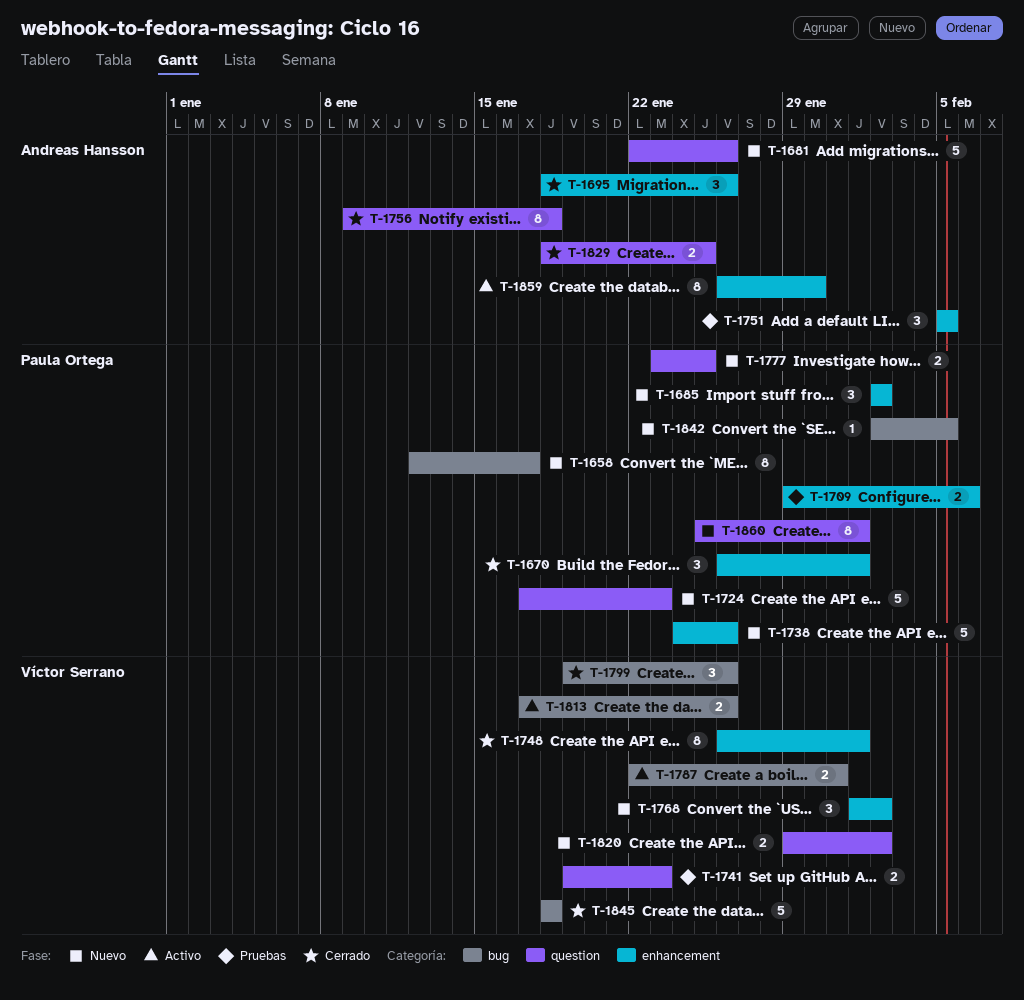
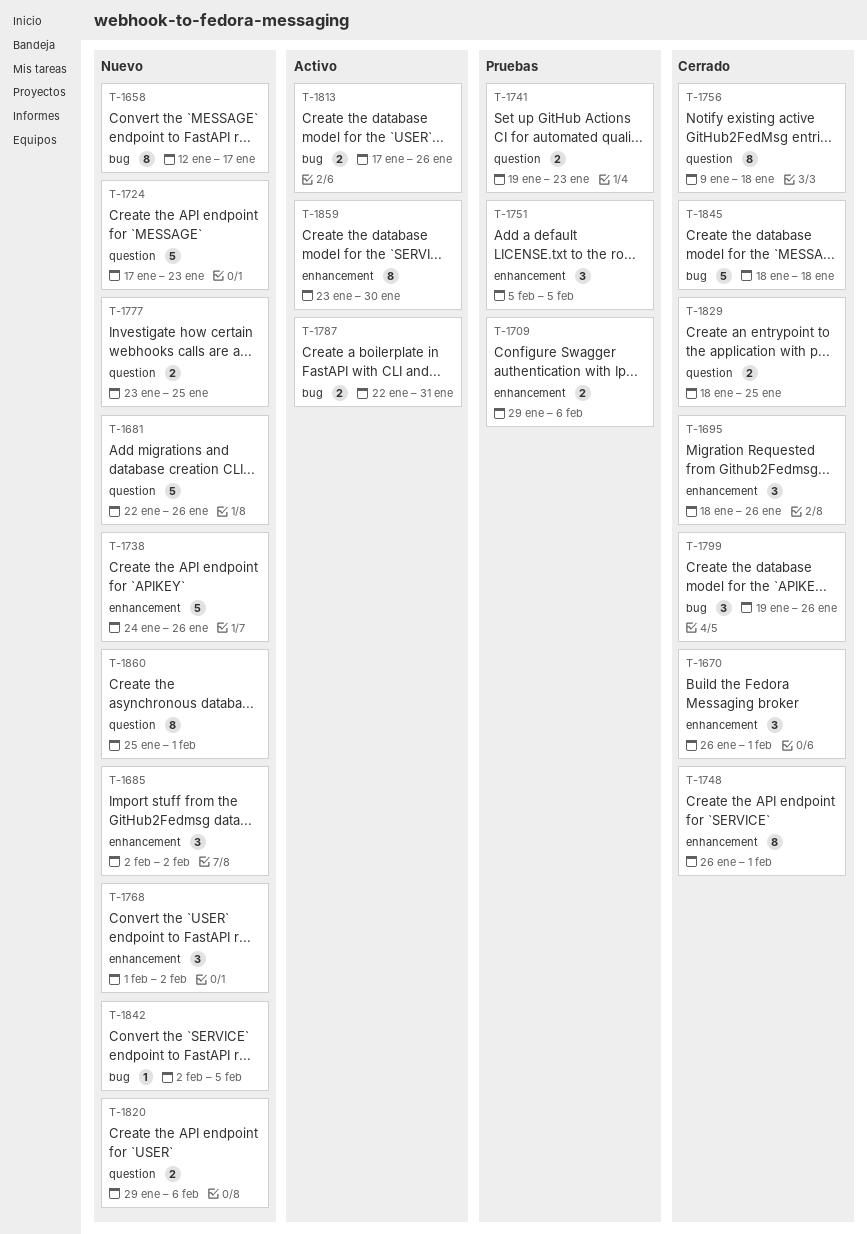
T-1820, due: Feb 2 -> Feb 6
T-1859, start: Jan 26 -> Jan 23

